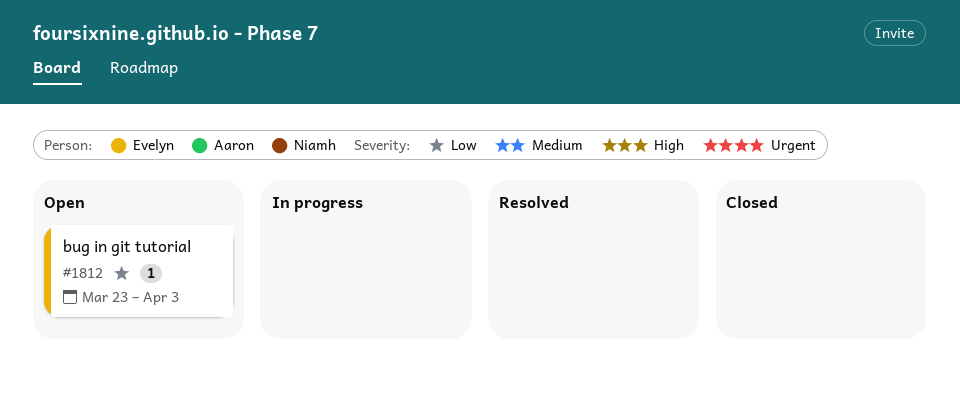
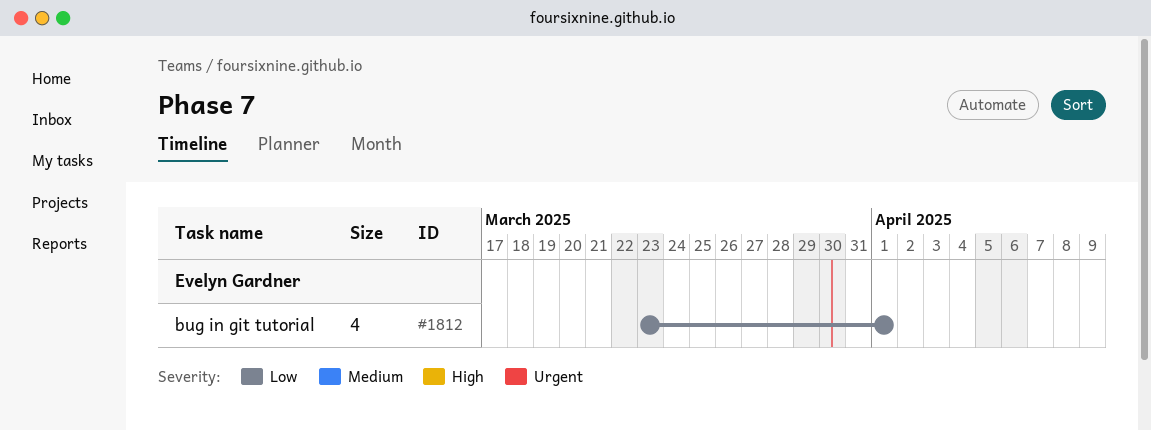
#1812, estimate: 1 -> 4
#1812, due: Apr 3 -> Apr 1

